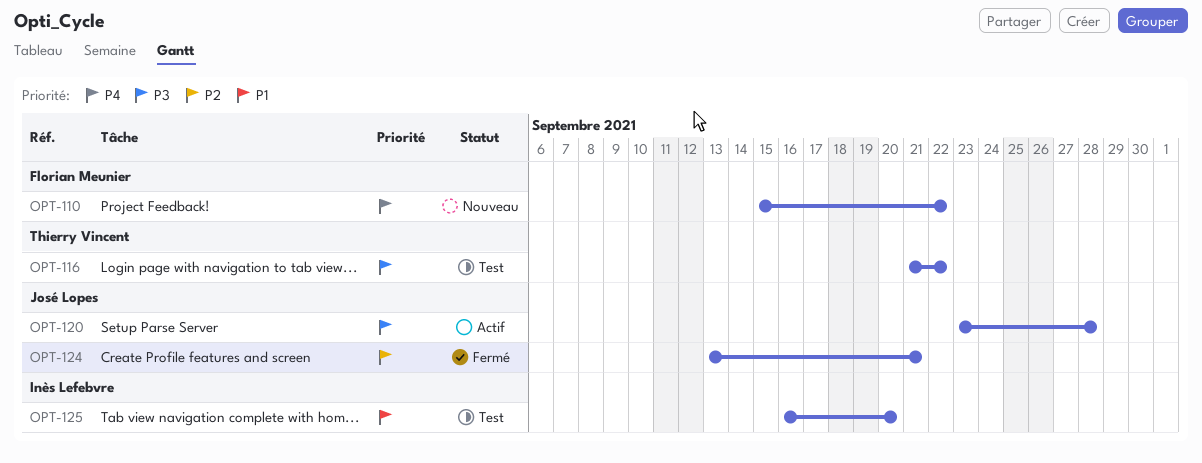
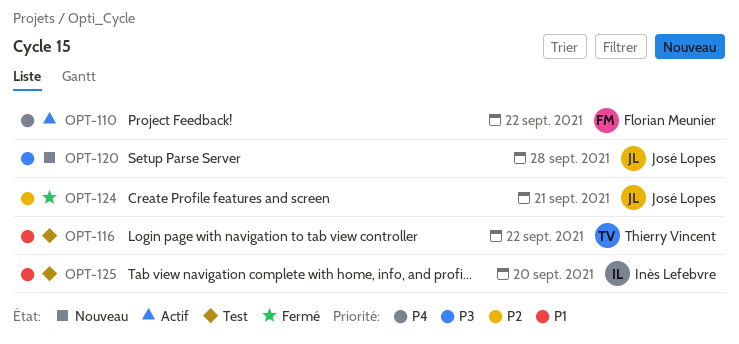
OPT-110, status: Nouveau -> Actif
OPT-116, priority: P3 -> P1
OPT-120, status: Actif -> Nouveau

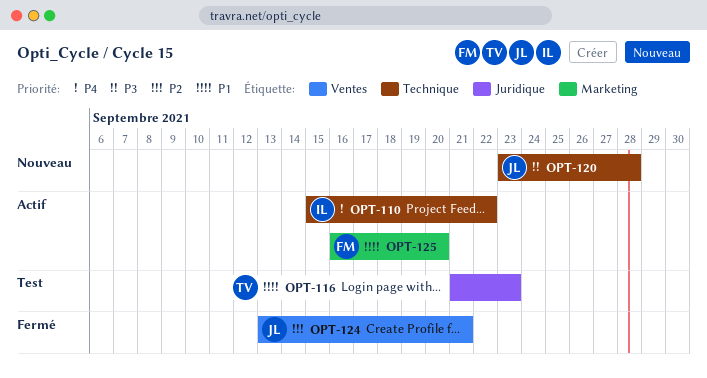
OPT-110, owner: Florian Meunier -> Inès Lefebvre
OPT-116, due: Sep 22 -> Sep 23
OPT-125, status: Test -> Actif
OPT-125, owner: Inès Lefebvre -> Florian Meunier

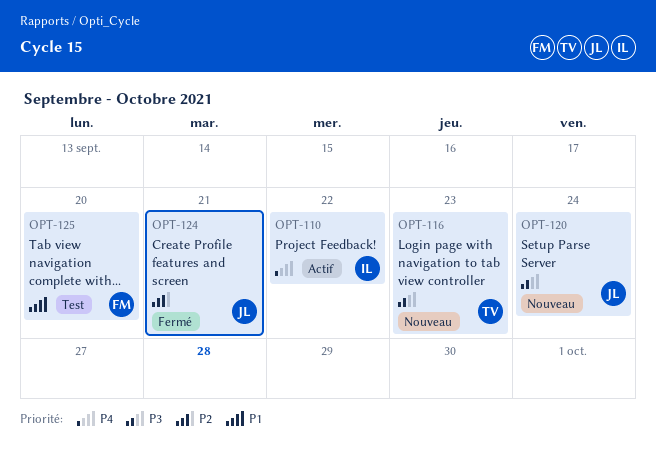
OPT-116, status: Test -> Nouveau
OPT-116, priority: P1 -> P3
OPT-120, due: Sep 28 -> Sep 24
OPT-125, status: Actif -> Test

